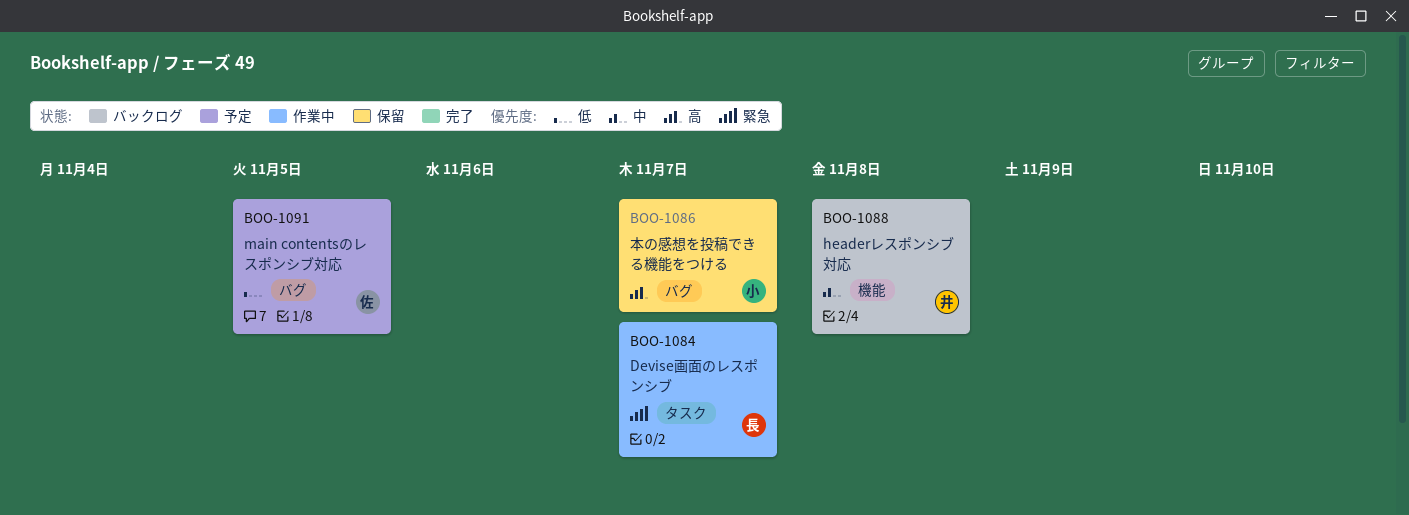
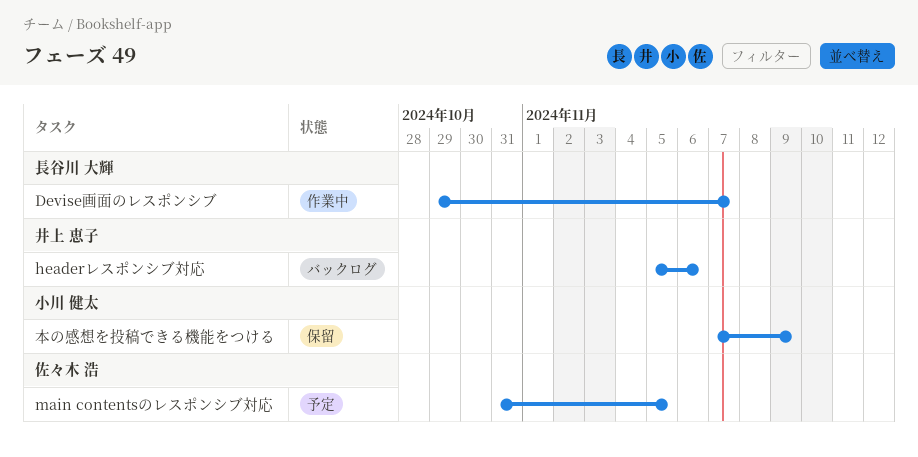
headerレスポンシブ対応, due: Nov 8 -> Nov 6
本の感想を投稿できる機能をつける, due: Nov 7 -> Nov 9

